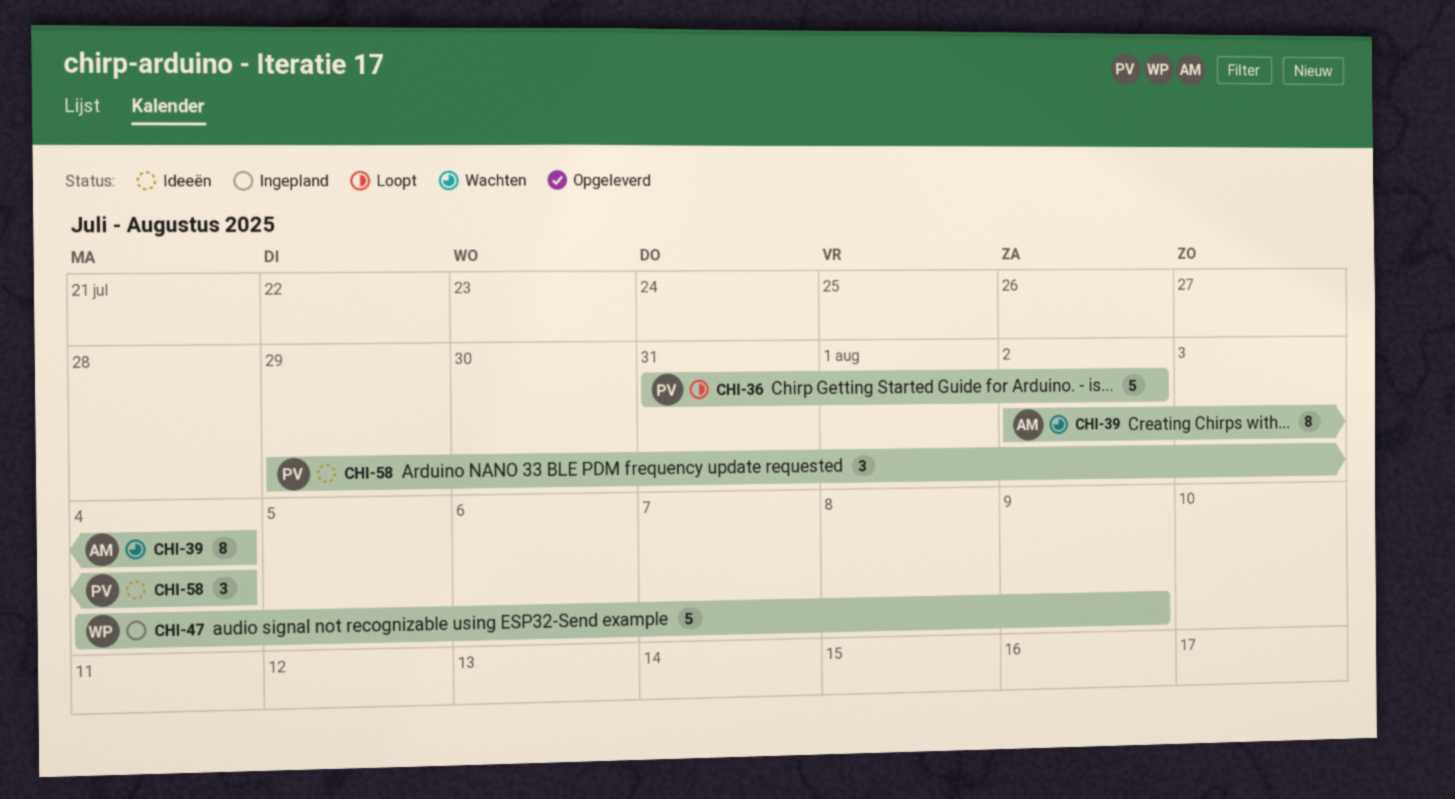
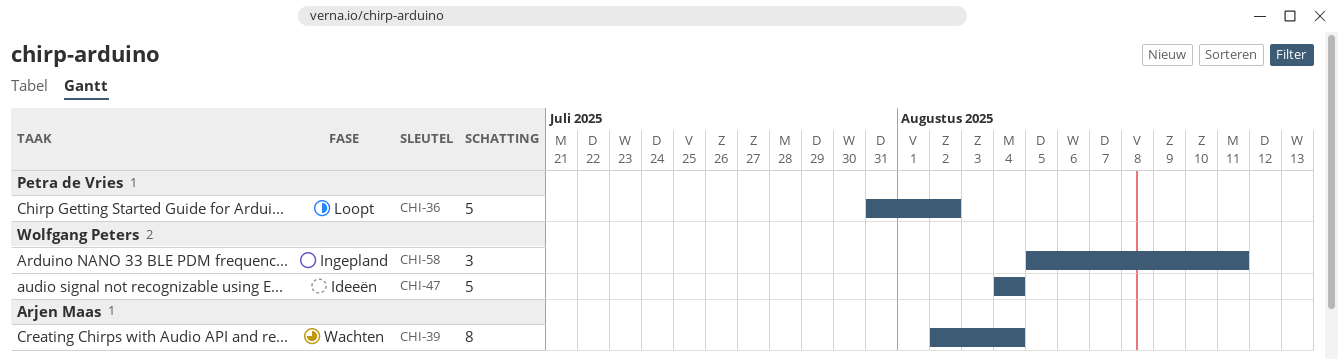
CHI-47, status: Ingepland -> Ideeën
CHI-47, due: Aug 9 -> Aug 4
CHI-58, status: Ideeën -> Ingepland
CHI-58, owner: Petra de Vries -> Wolfgang Peters
CHI-58, start: Jul 29 -> Aug 5
CHI-58, due: Aug 4 -> Aug 11

